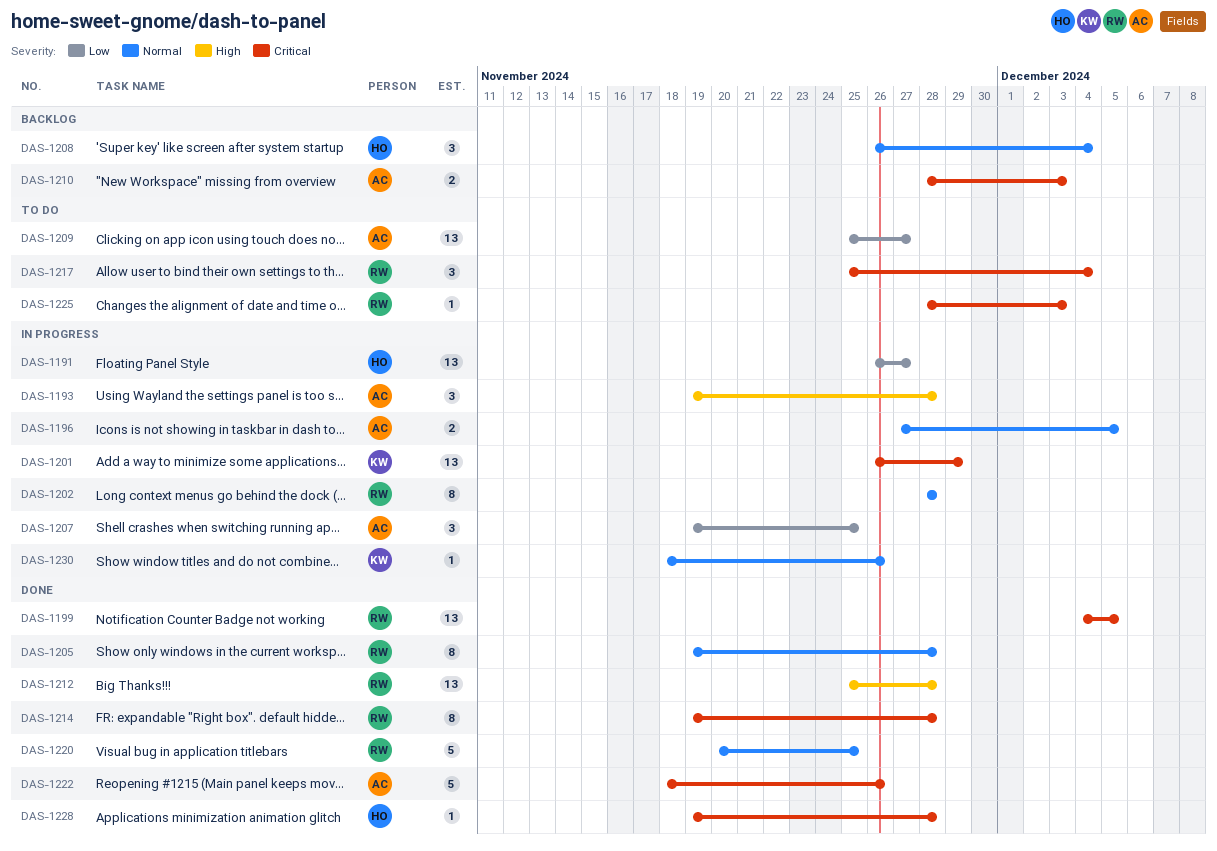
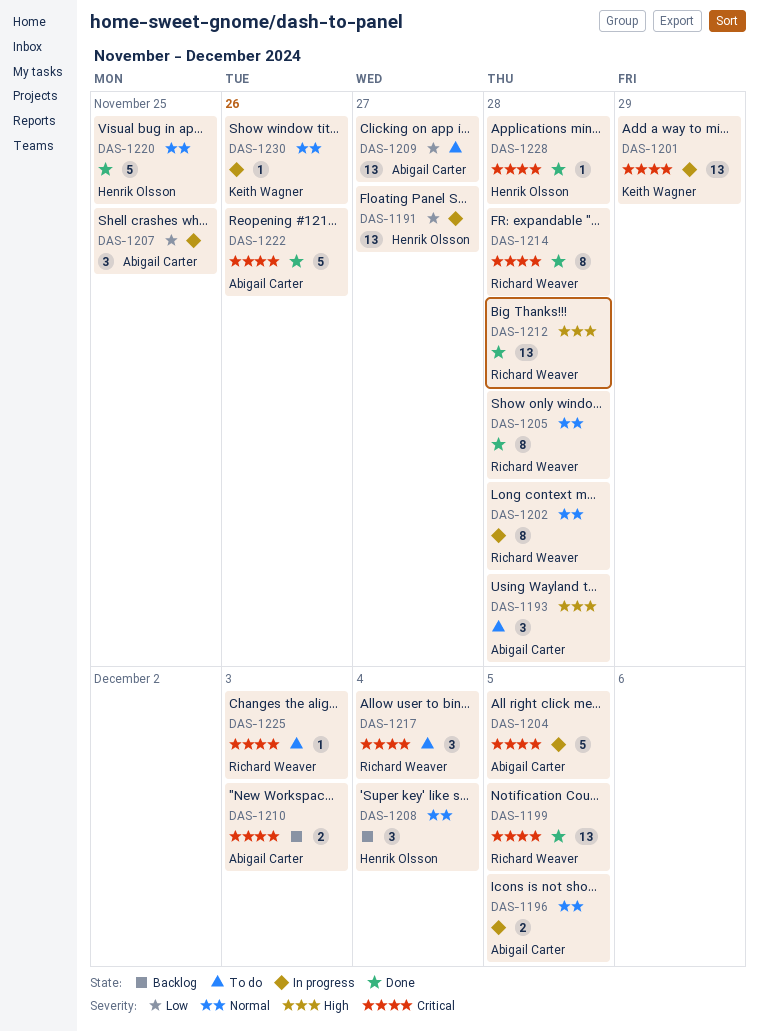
DAS-1193, status: In progress -> To do
DAS-1204: none -> present
DAS-1220, owner: Richard Weaver -> Henrik Olsson

